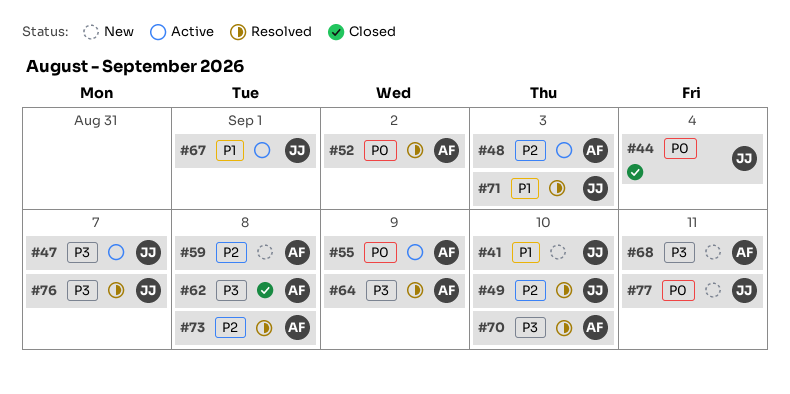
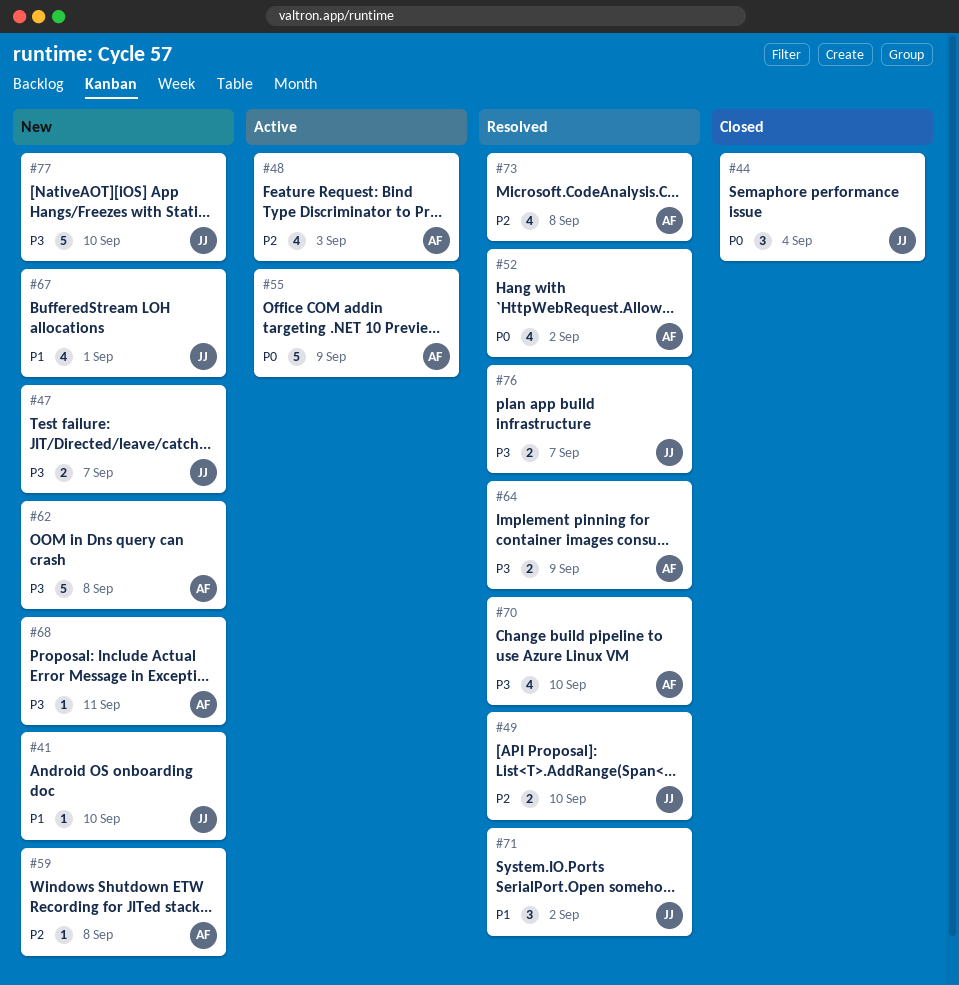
#47, status: Active -> New
#62, status: Closed -> New
#67, status: Active -> New
#71, due: Sep 3 -> Sep 2
#77, priority: P0 -> P3
#77, due: Sep 11 -> Sep 10

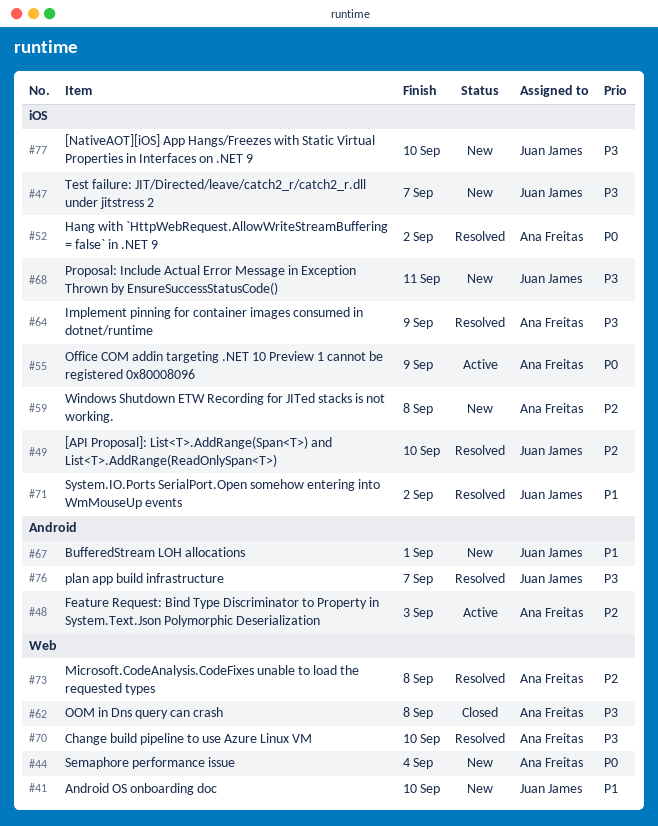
#44, status: Closed -> New
#44, owner: Juan James -> Ana Freitas
#62, status: New -> Closed
#68, owner: Ana Freitas -> Juan James

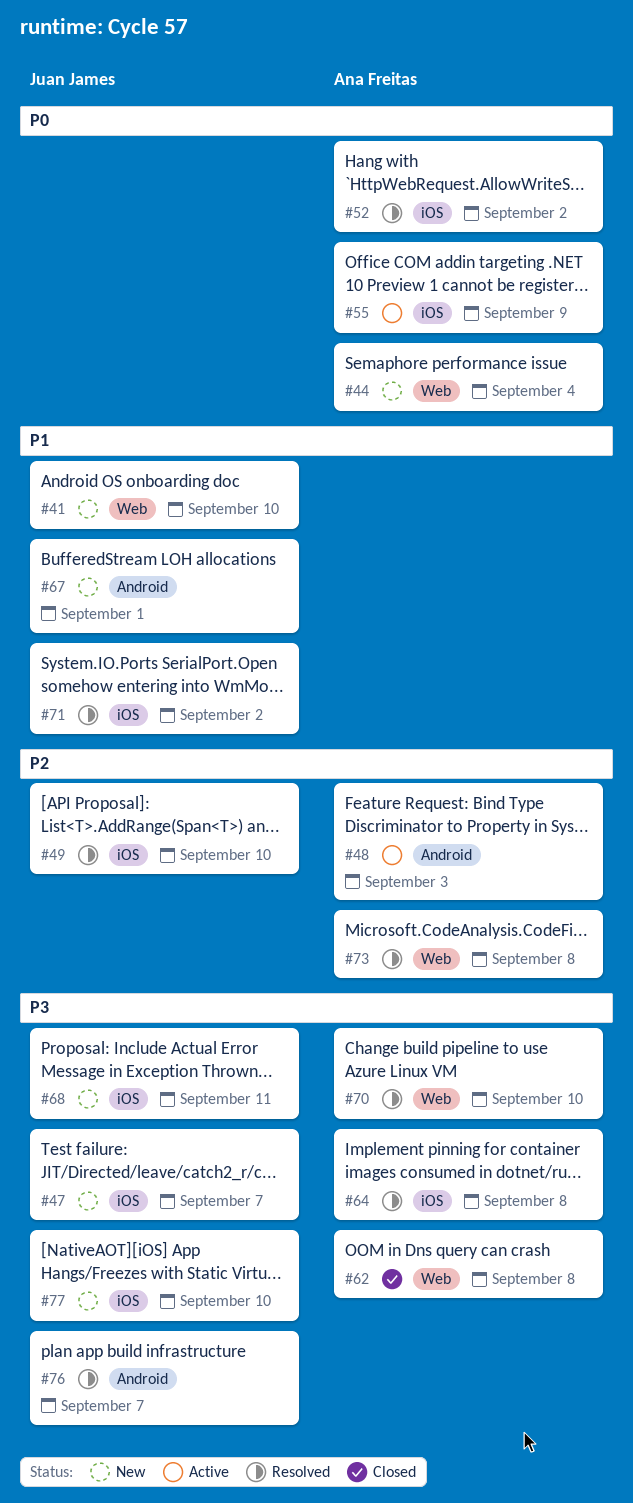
#59: present -> none
#64, due: Sep 9 -> Sep 8

